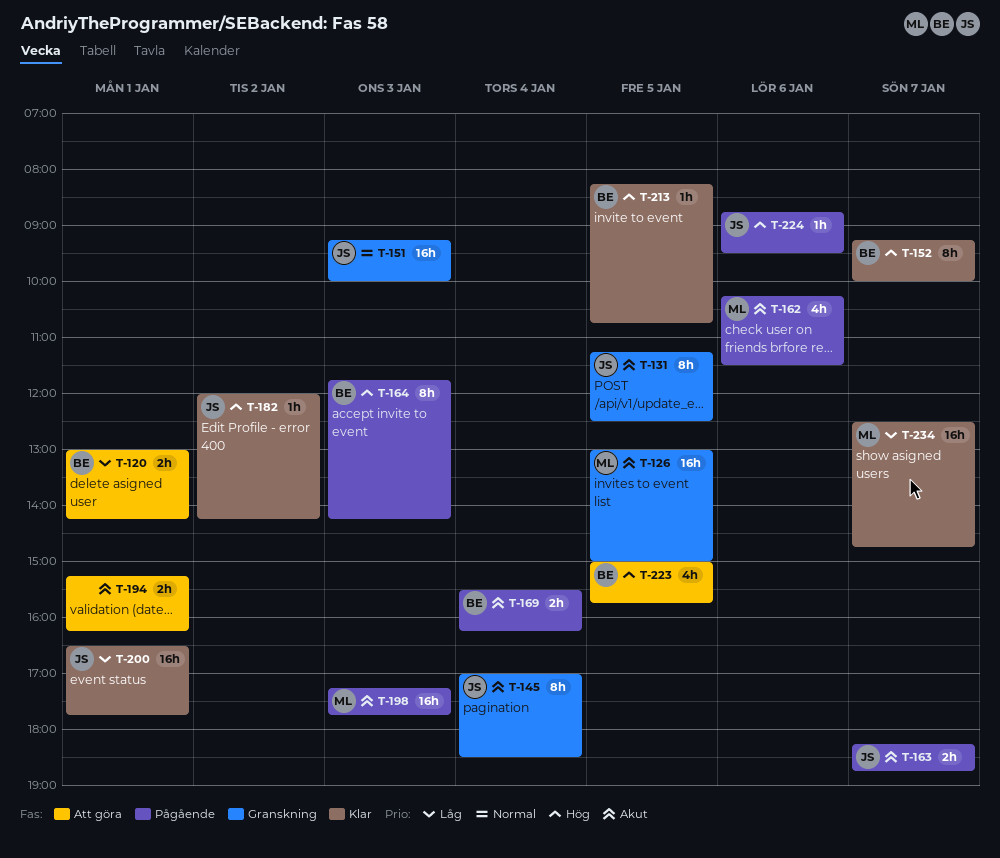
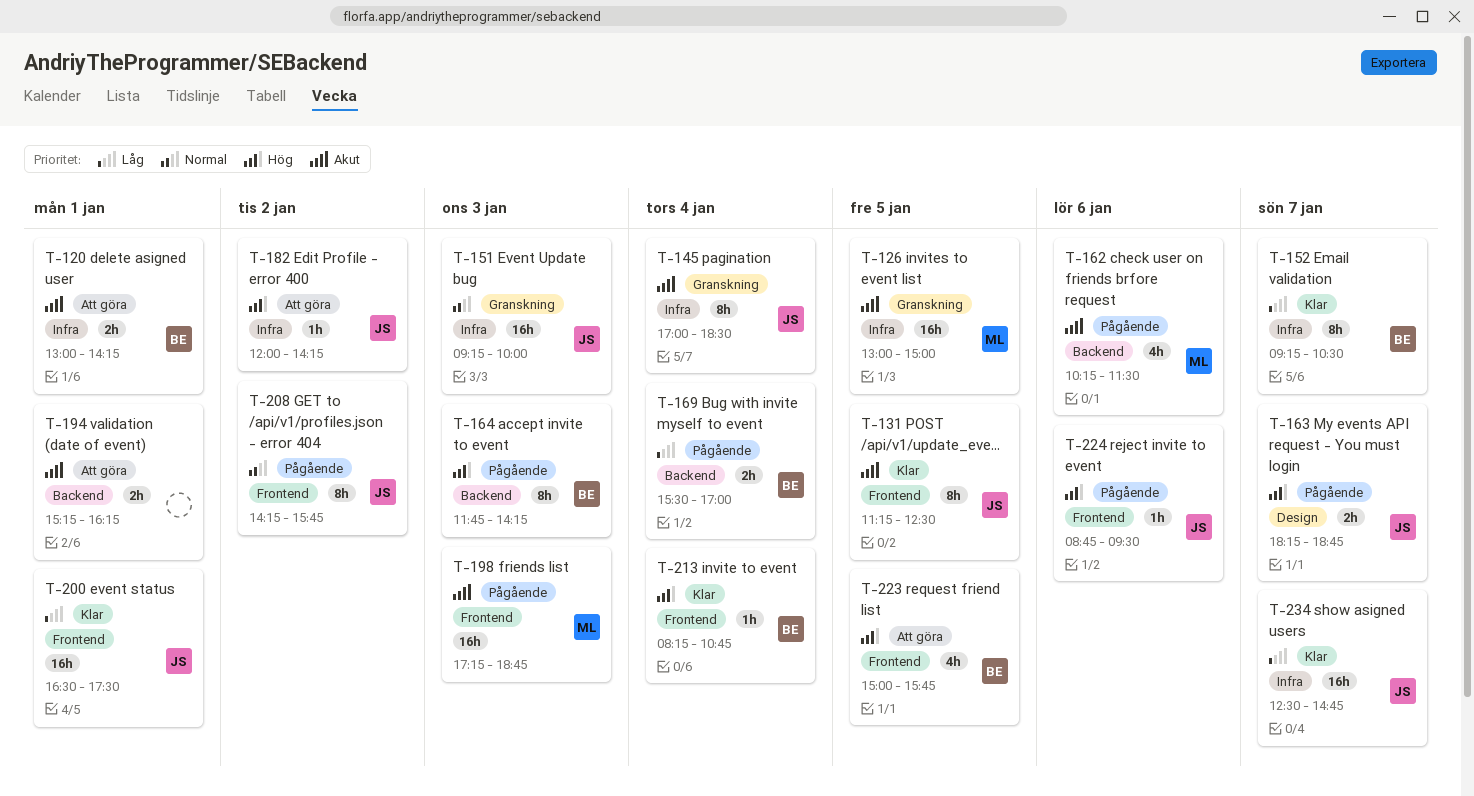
T-120, priority: Låg -> Akut
T-131, status: Granskning -> Klar
T-152, priority: Hög -> Låg
T-152, ends: 10:00 -> 10:30
T-163, priority: Akut -> Hög
T-169, priority: Akut -> Låg
T-169, ends: 16:15 -> 17:00
T-182, status: Klar -> Att göra
T-198, ends: 17:45 -> 18:45
T-200, ends: 17:45 -> 17:30
T-208: none -> present
T-213, day: Jan 5 -> Jan 4
T-234, owner: ML -> JS

